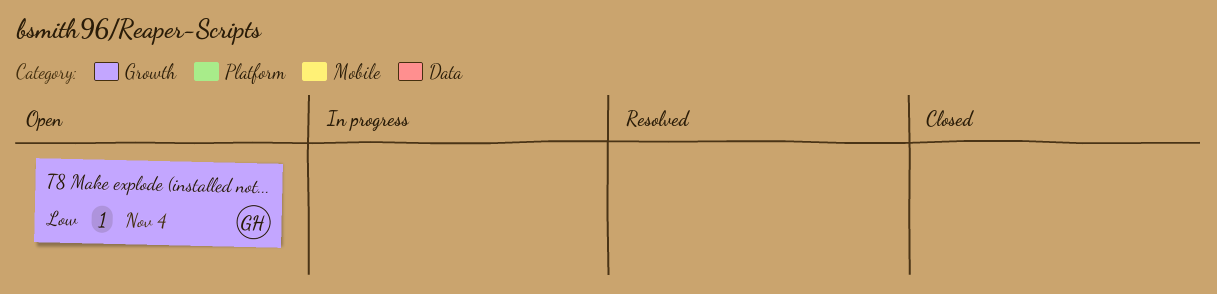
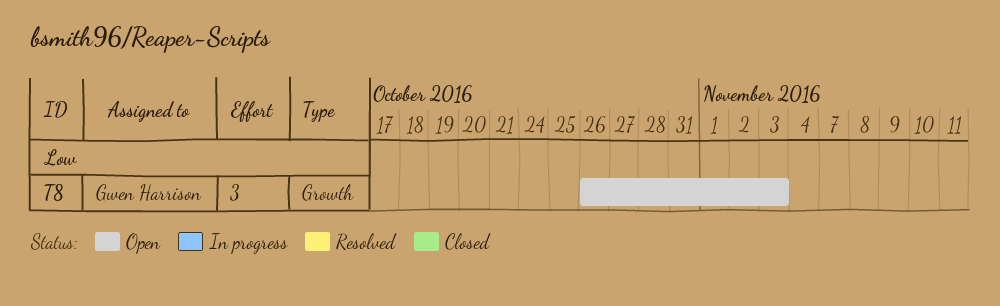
T8, estimate: 1 -> 3
T8, due: Nov 4 -> Nov 3

